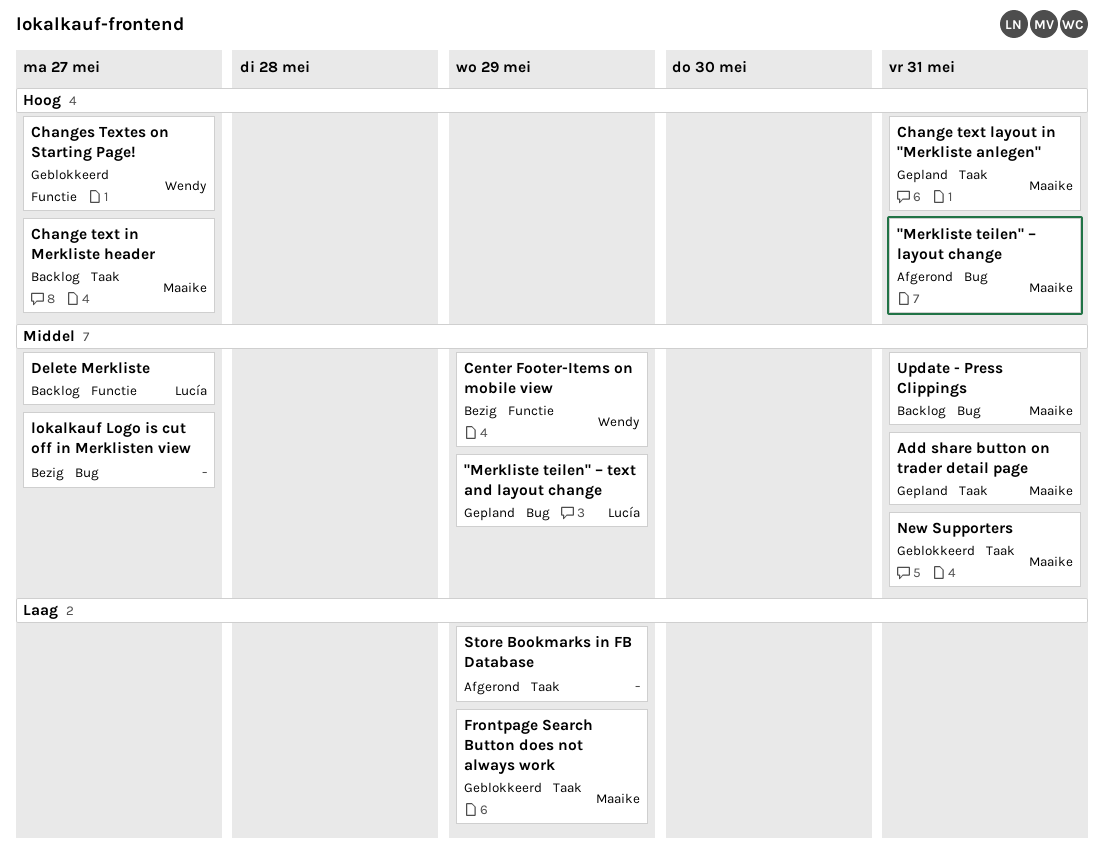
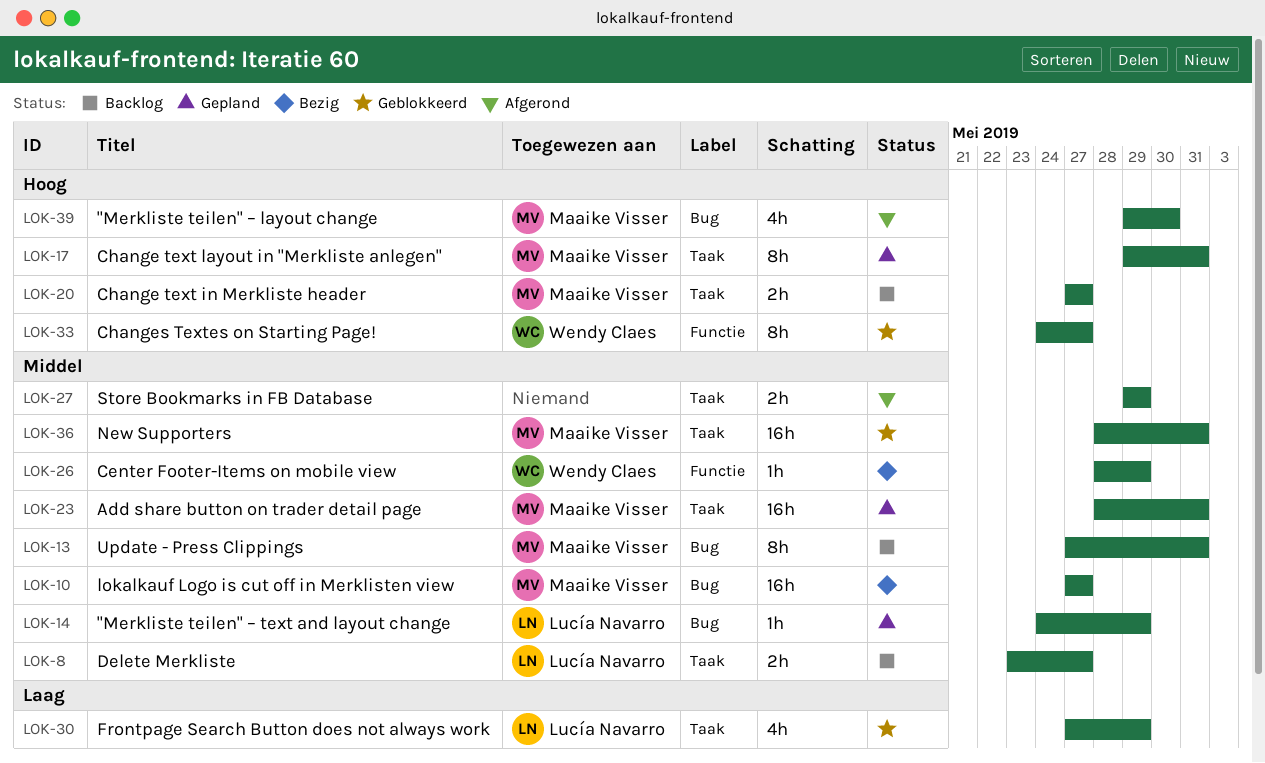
"Merkliste teilen" – layout change, due: May 31 -> May 30
Delete Merkliste, label: Functie -> Taak
Frontpage Search Button does not always work, owner: Maaike Visser -> Lucía Navarro
lokalkauf Logo is cut off in Merklisten view, owner: none -> Maaike Visser
Store Bookmarks in FB Database, priority: Laag -> Middel

